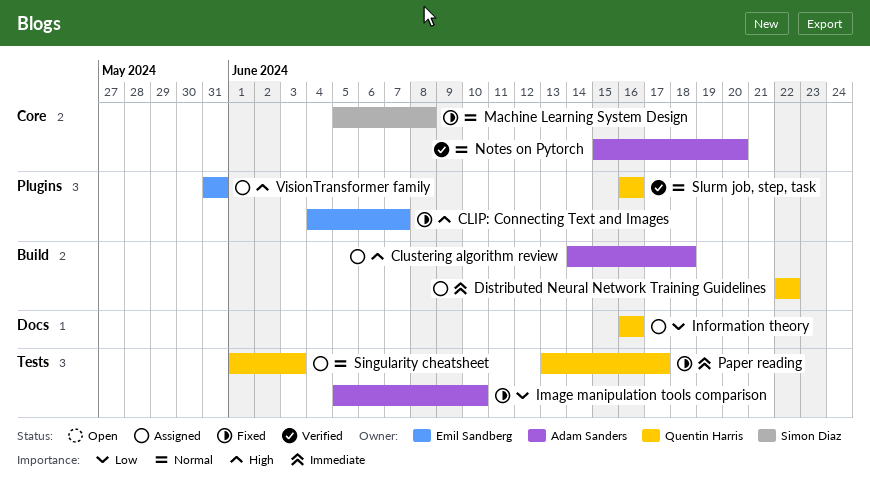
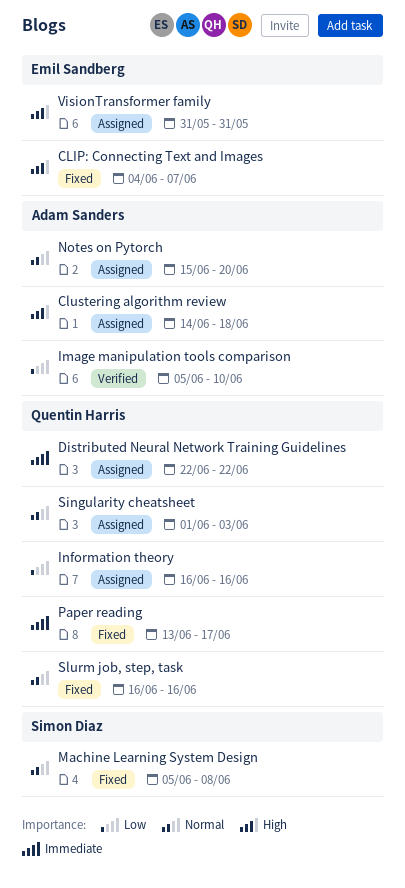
Image manipulation tools comparison, status: Fixed -> Verified
Notes on Pytorch, status: Verified -> Assigned
Slurm job, step, task, status: Verified -> Fixed

